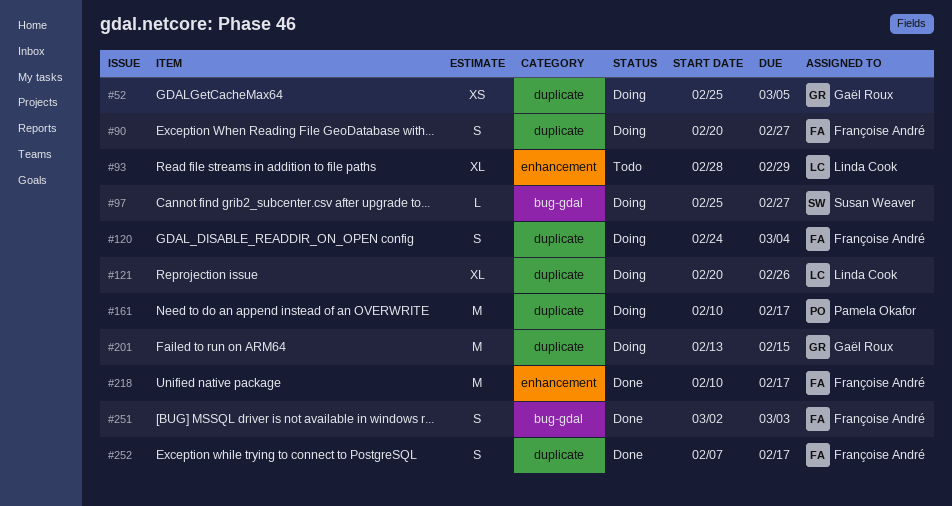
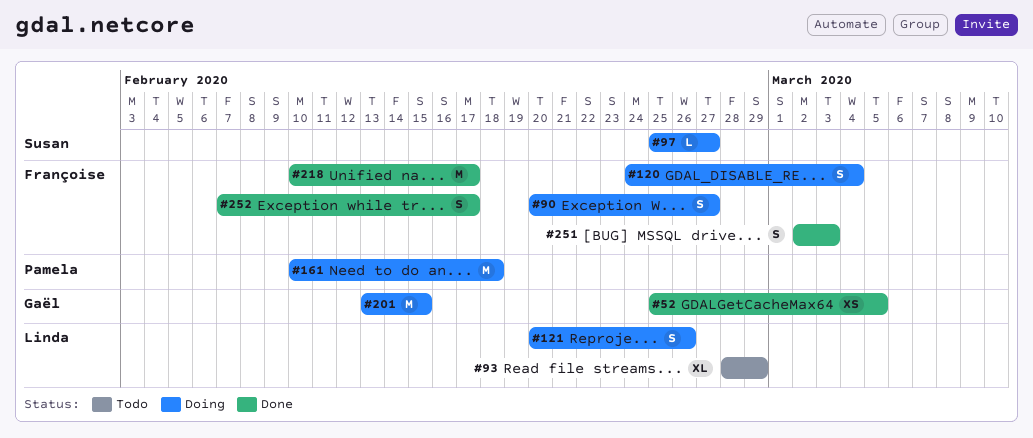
#52, status: Doing -> Done
#121, estimate: XL -> S
#161, due: Feb 17 -> Feb 18

